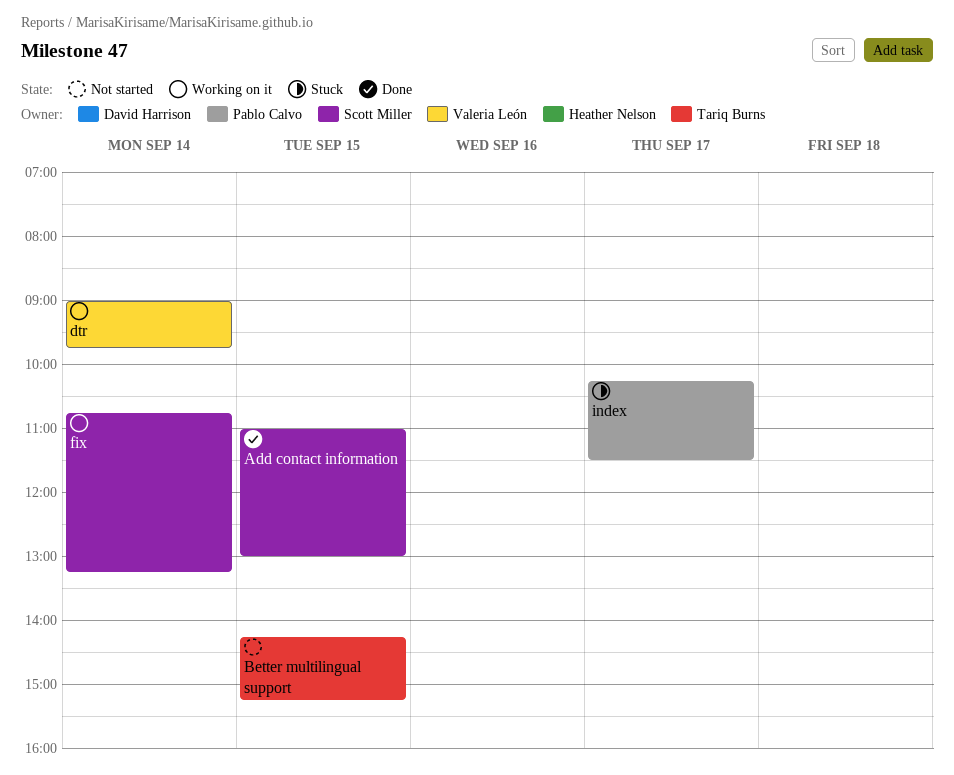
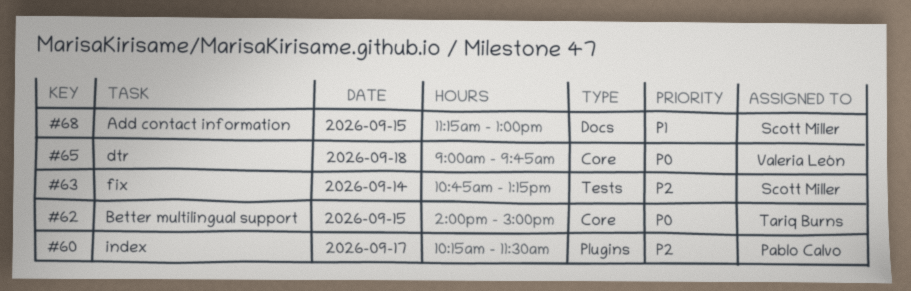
Add contact information, begins: 11:00 -> 11:15
Better multilingual support, begins: 14:15 -> 14:00
Better multilingual support, ends: 15:15 -> 15:00
dtr, day: Sep 14 -> Sep 18

